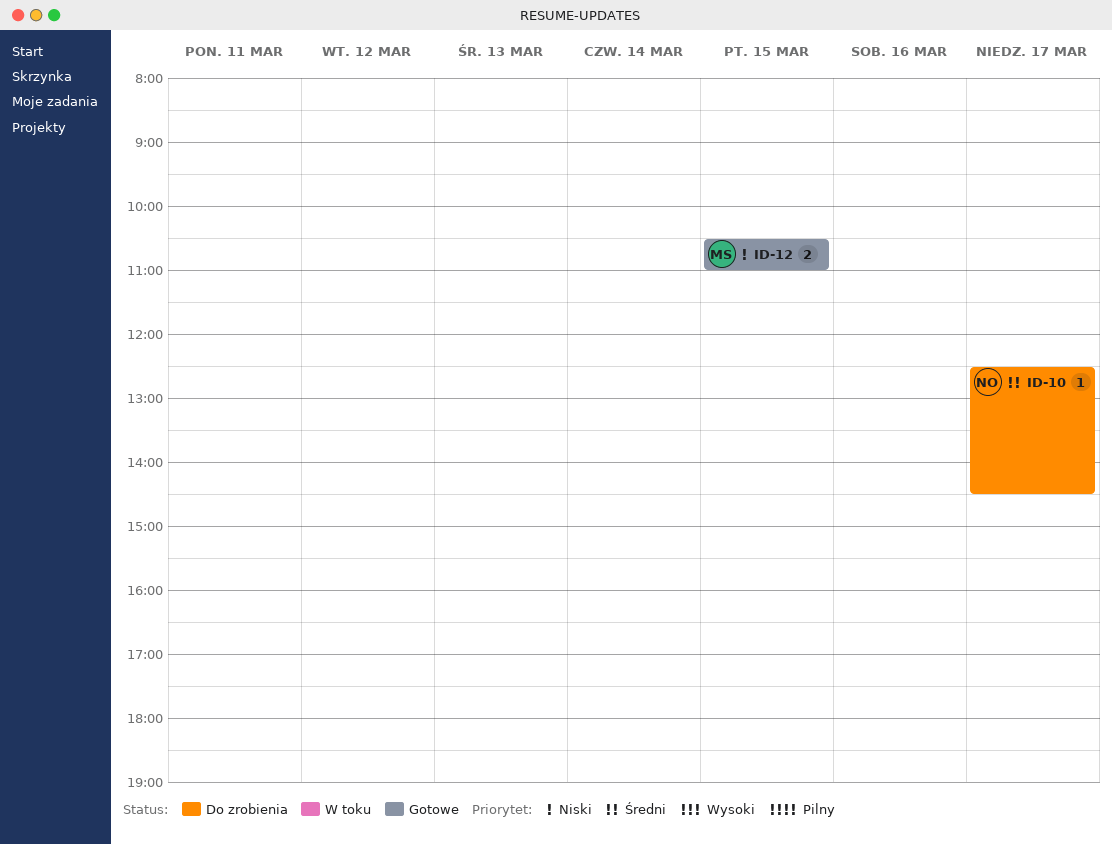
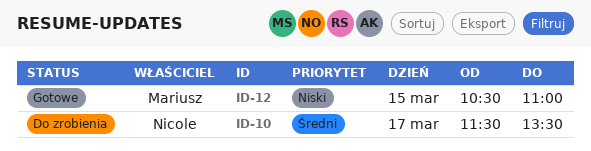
ID-10, begins: 12:30 -> 11:30
ID-10, ends: 14:30 -> 13:30

